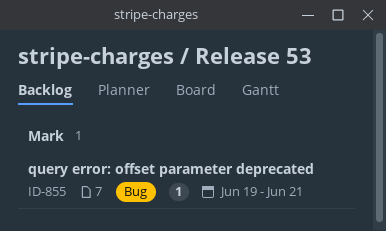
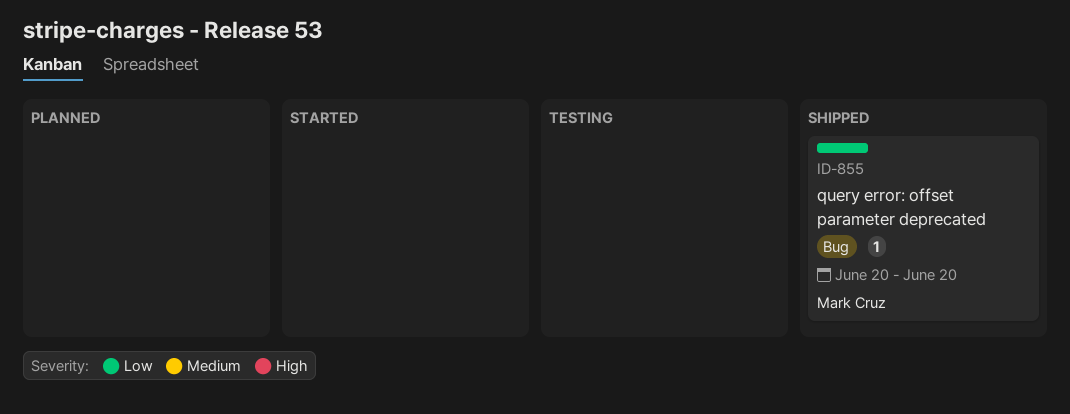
ID-855, start: Jun 19 -> Jun 20
ID-855, due: Jun 21 -> Jun 20

